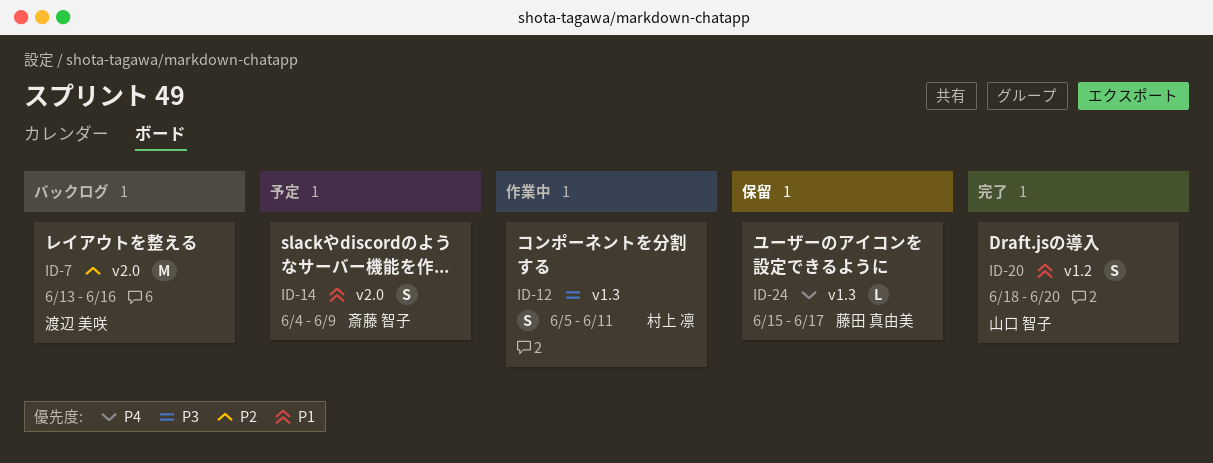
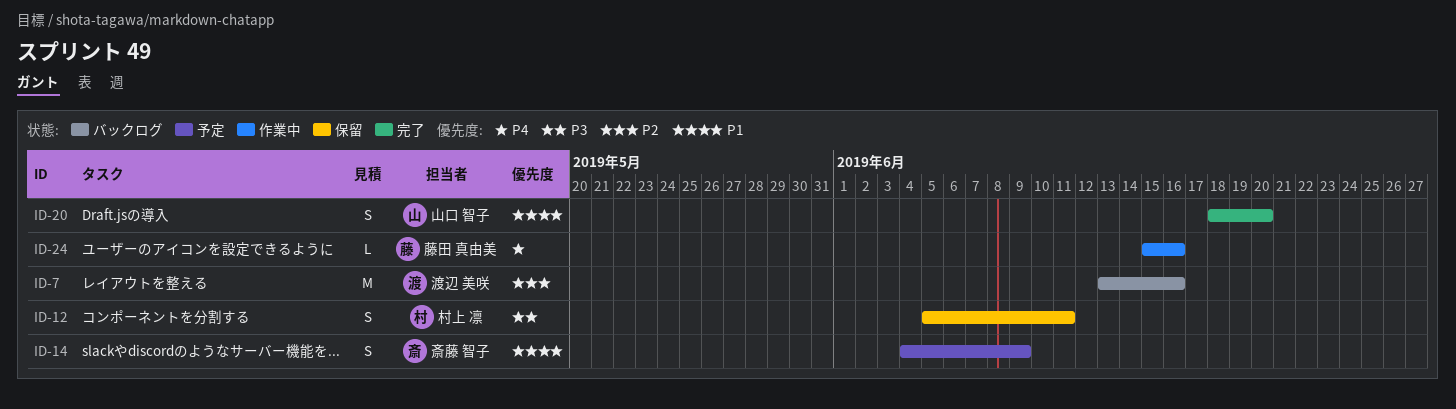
ID-12, status: 作業中 -> 保留
ID-24, status: 保留 -> 作業中
ID-24, due: Jun 17 -> Jun 16

